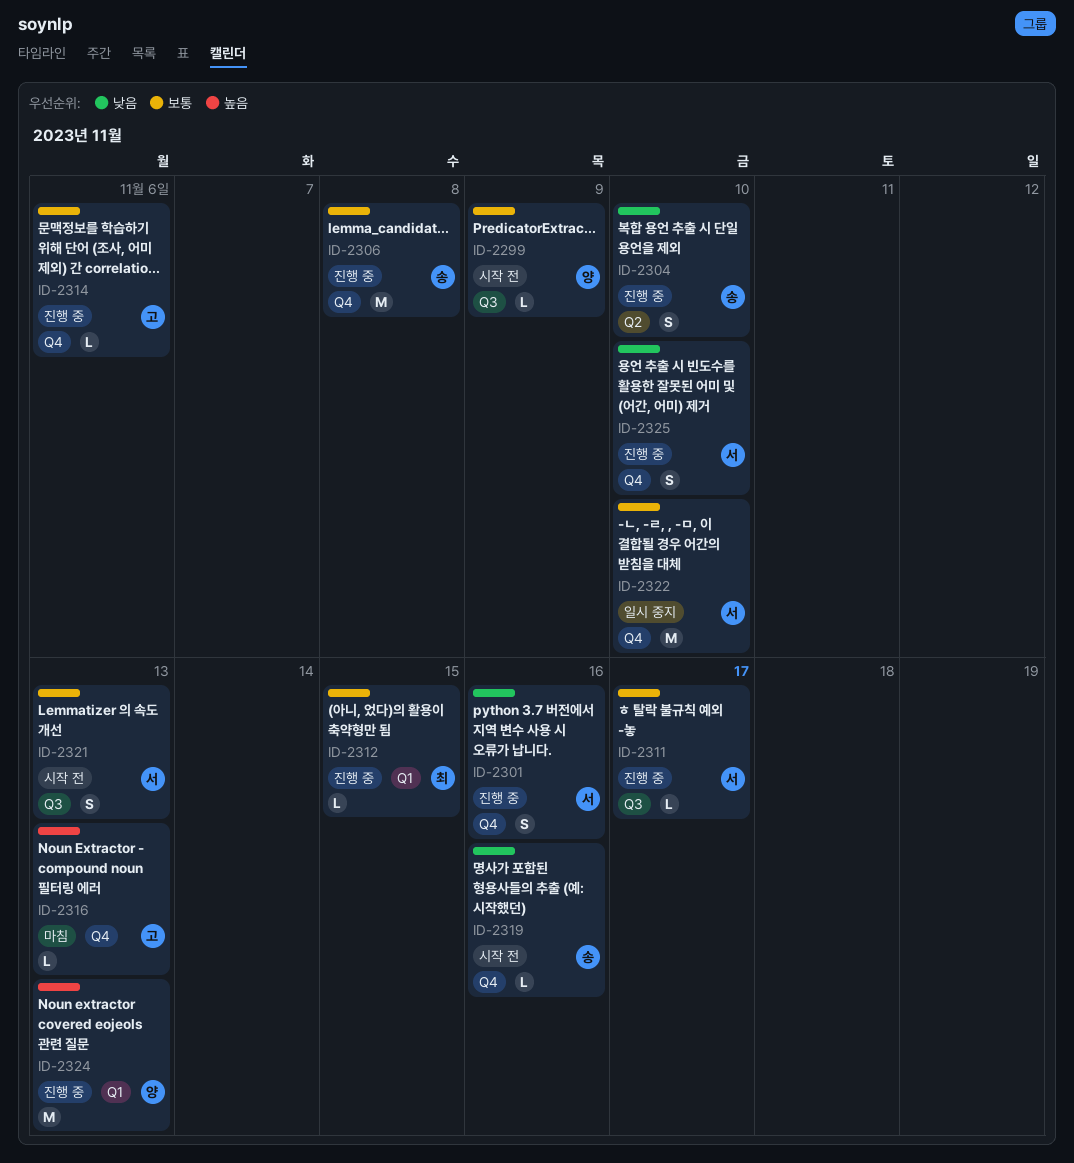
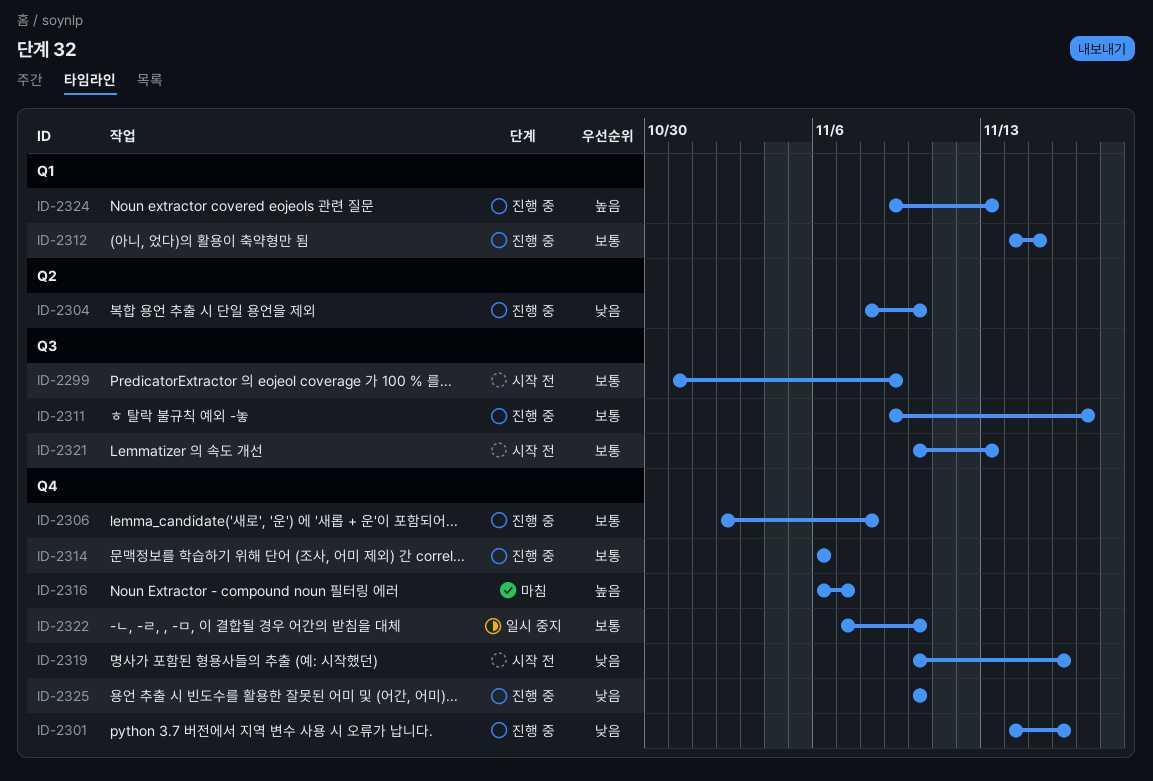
ID-2316, due: Nov 13 -> Nov 7

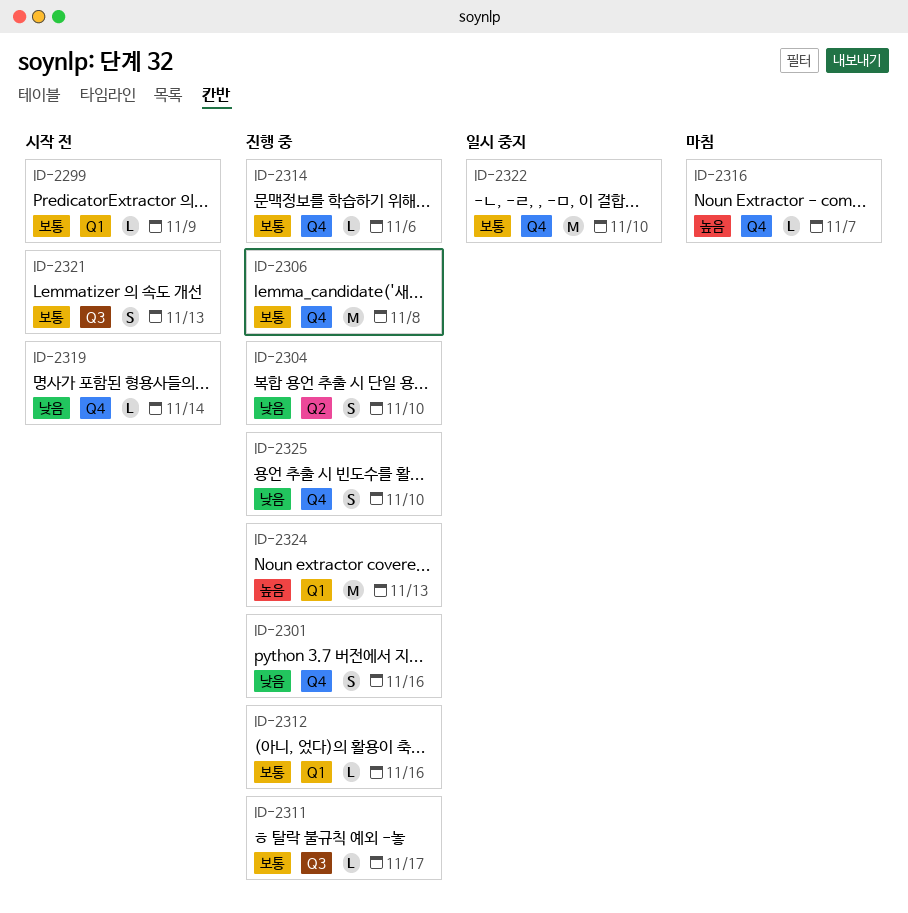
ID-2299, label: Q3 -> Q1
ID-2312, due: Nov 15 -> Nov 16
ID-2319, due: Nov 16 -> Nov 14

